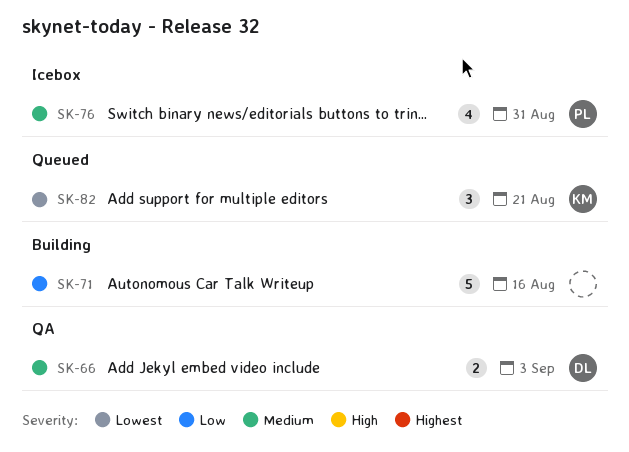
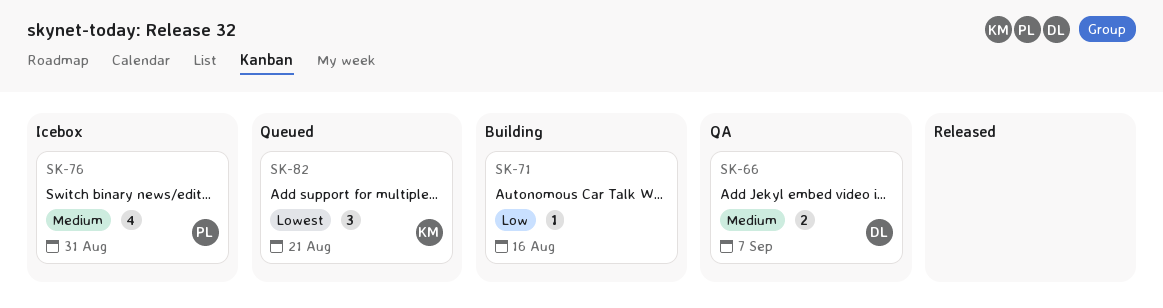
SK-66, due: Sep 3 -> Sep 7
SK-71, estimate: 5 -> 1

